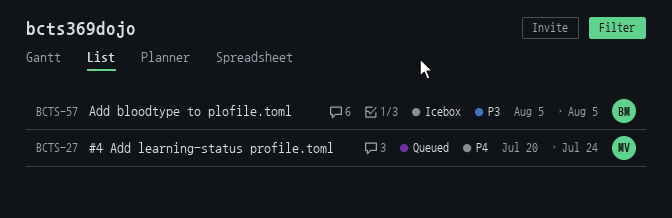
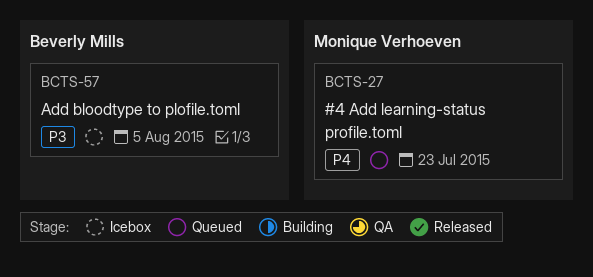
BCTS-27, due: Jul 24 -> Jul 23

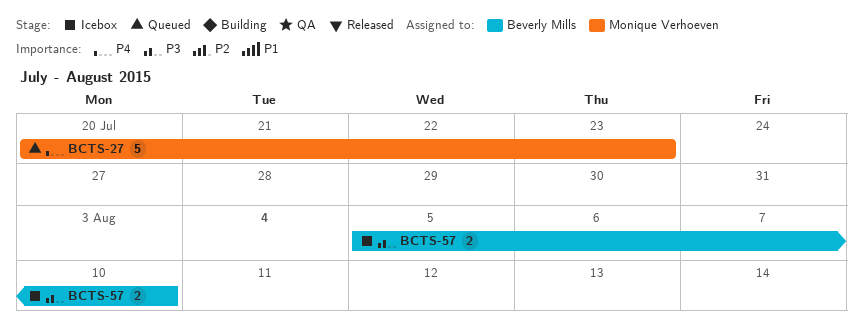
BCTS-57, due: Aug 5 -> Aug 10

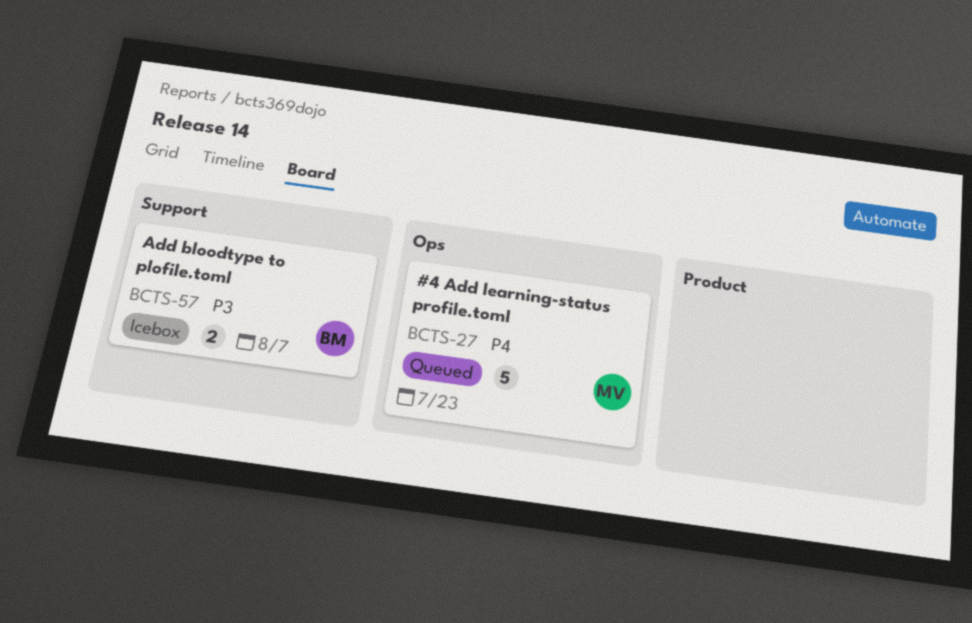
BCTS-57, due: Aug 10 -> Aug 7

